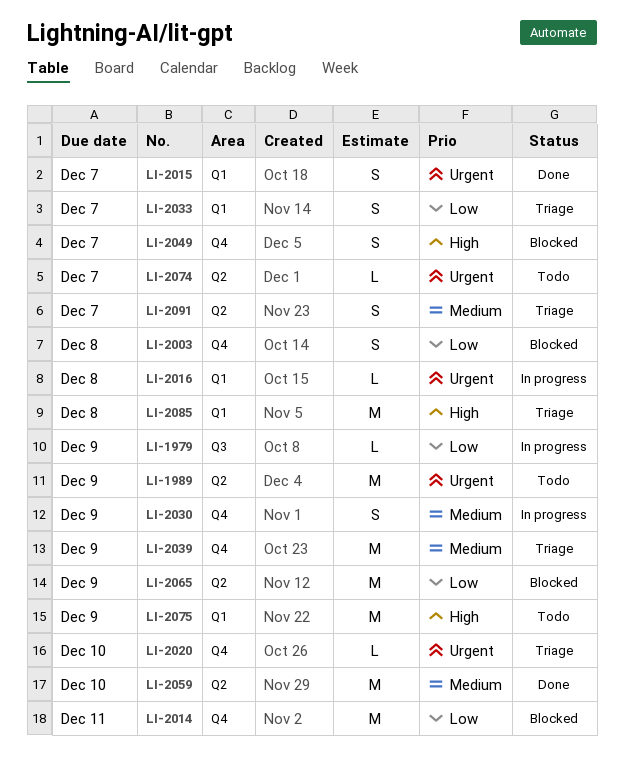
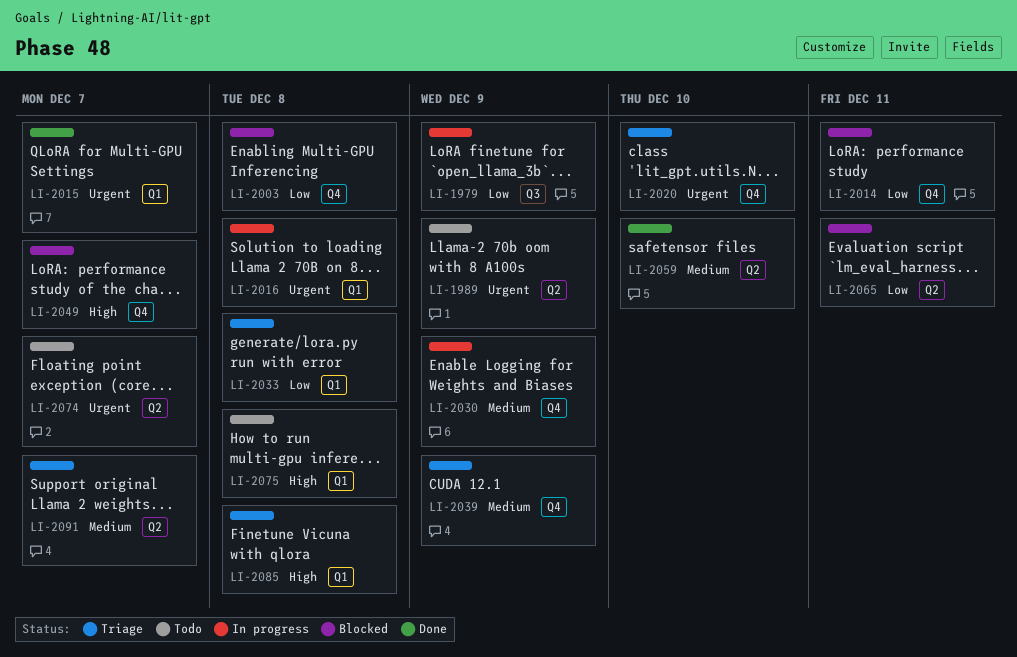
LI-2033, due: Dec 7 -> Dec 8
LI-2065, due: Dec 9 -> Dec 11
LI-2075, due: Dec 9 -> Dec 8

